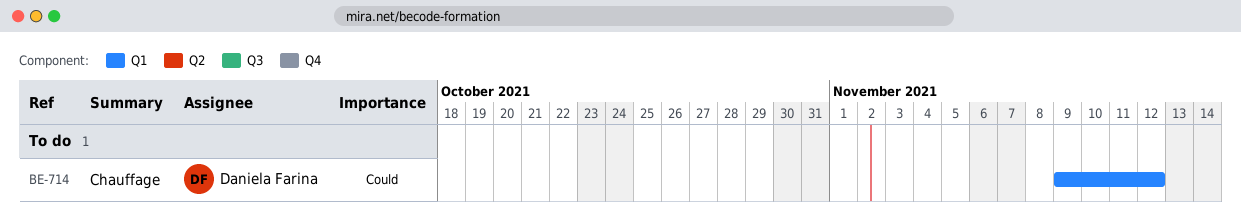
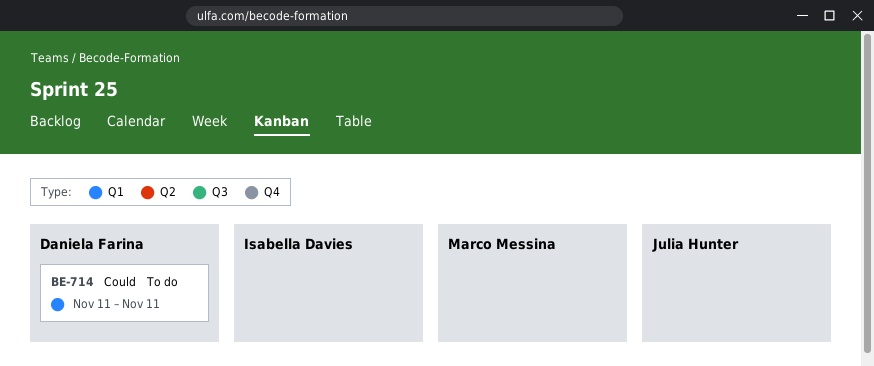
BE-714, start: Nov 9 -> Nov 11
BE-714, due: Nov 12 -> Nov 11

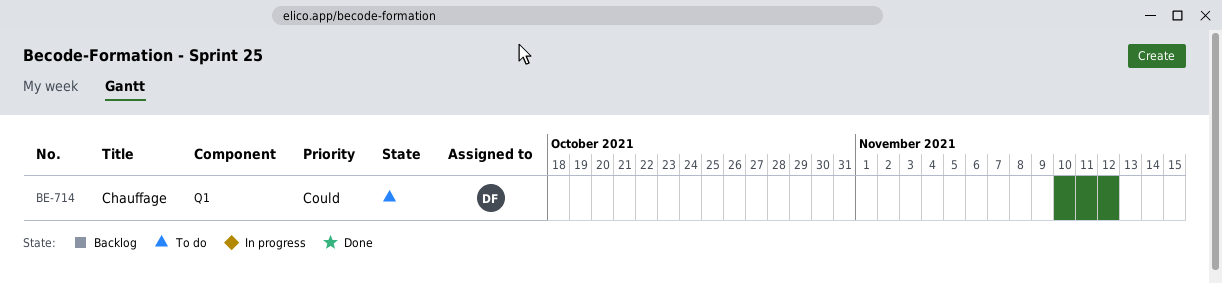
BE-714, start: Nov 11 -> Nov 10
BE-714, due: Nov 11 -> Nov 12

